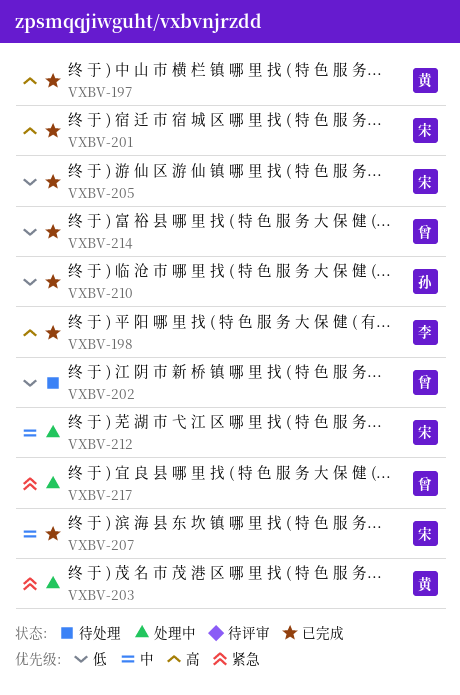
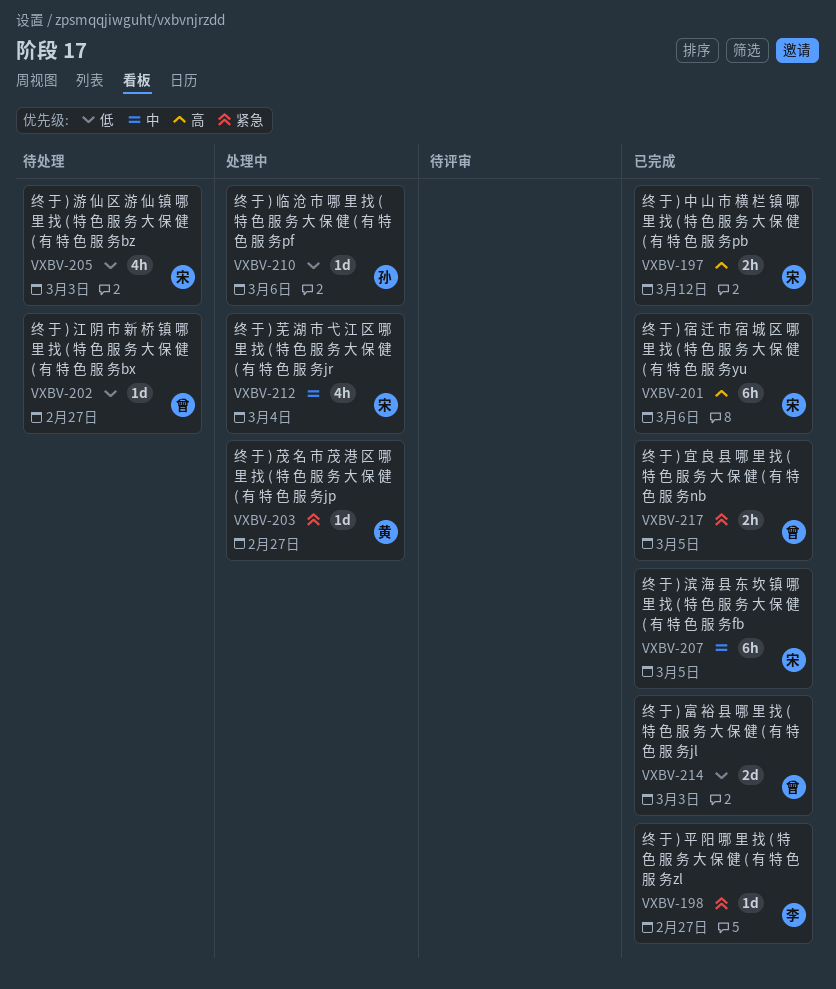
VXBV-197, owner: 黄 -> 宋
VXBV-198, priority: 高 -> 紧急
VXBV-205, status: 已完成 -> 待处理
VXBV-210, status: 已完成 -> 处理中
VXBV-217, status: 处理中 -> 已完成

